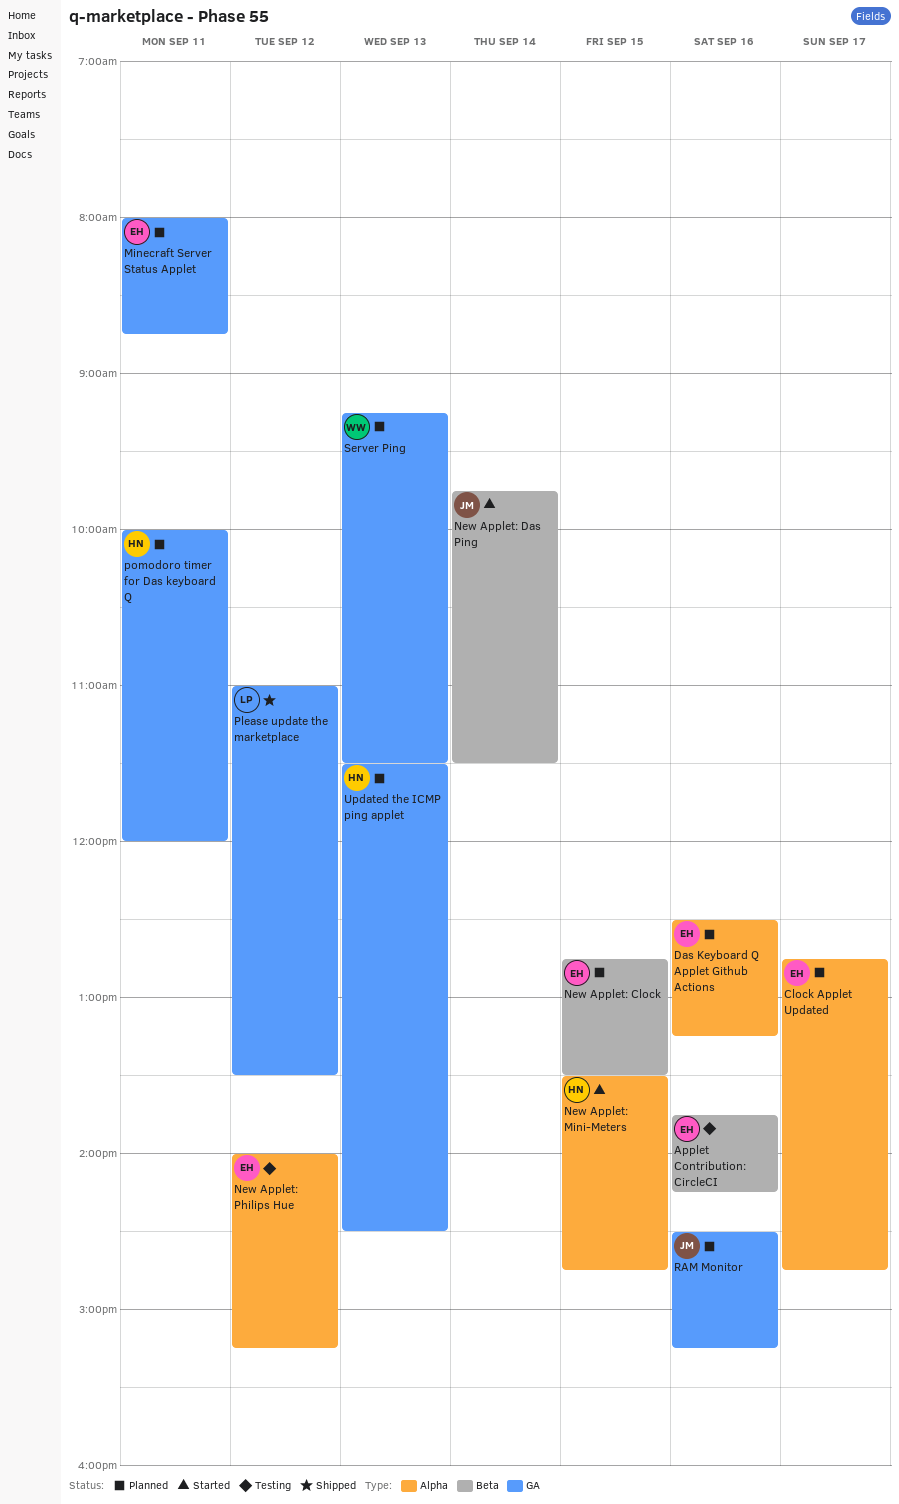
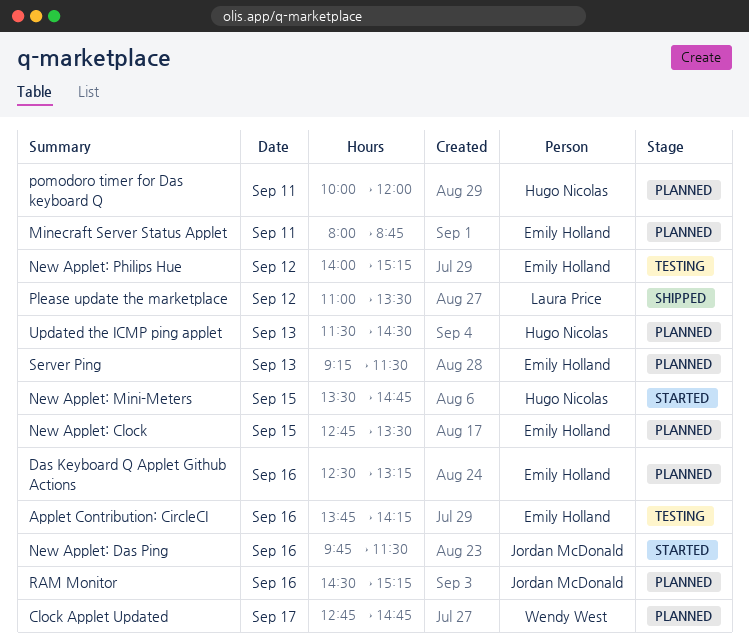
Clock Applet Updated, owner: Emily Holland -> Wendy West
New Applet: Das Ping, day: Sep 14 -> Sep 16
Server Ping, owner: Wendy West -> Emily Holland

